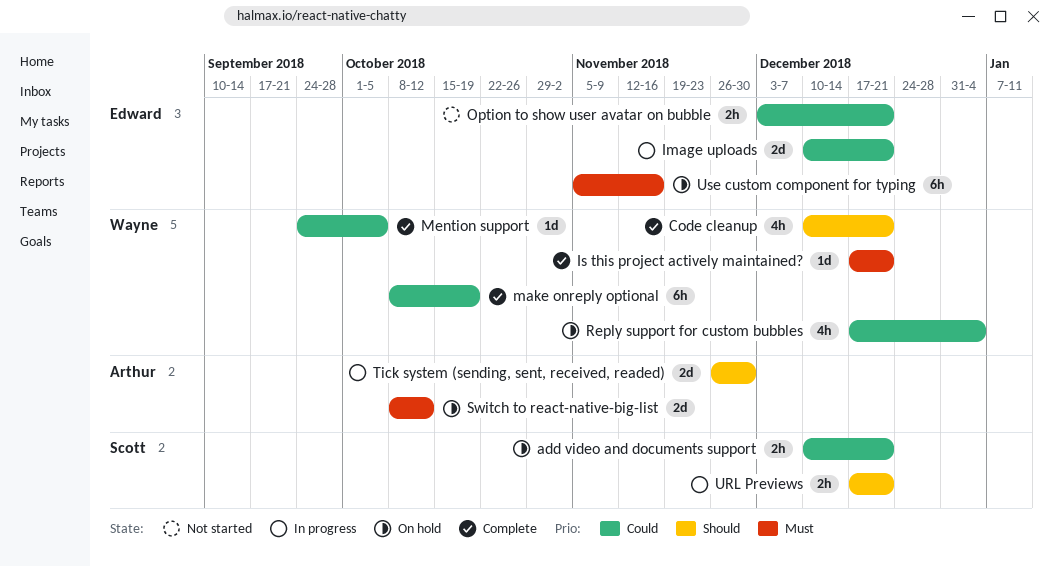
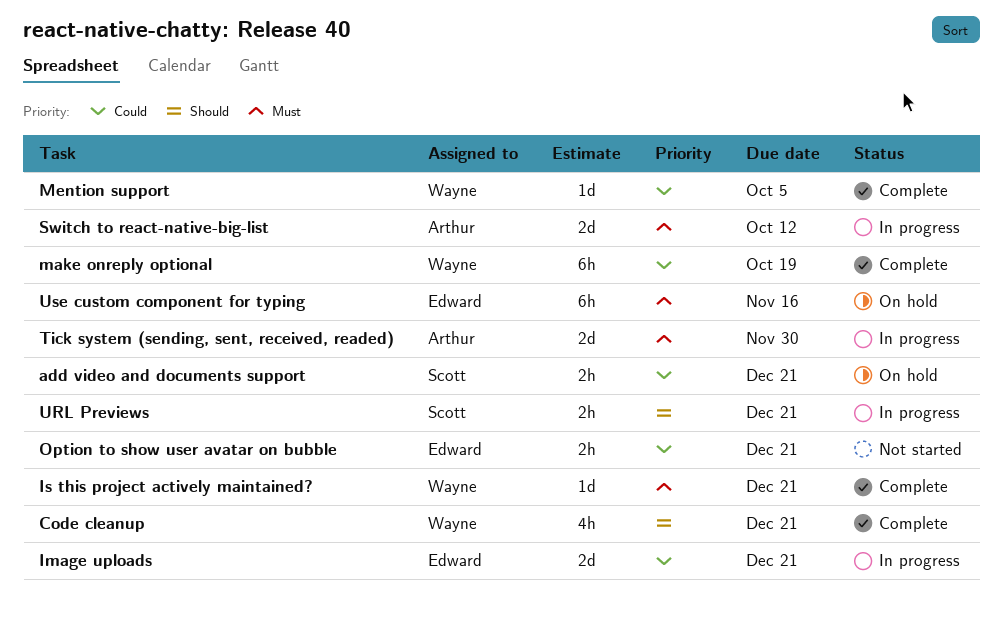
Reply support for custom bubbles: present -> none
Switch to react-native-big-list, status: On hold -> In progress
Tick system (sending, sent, received, readed), priority: Should -> Must

